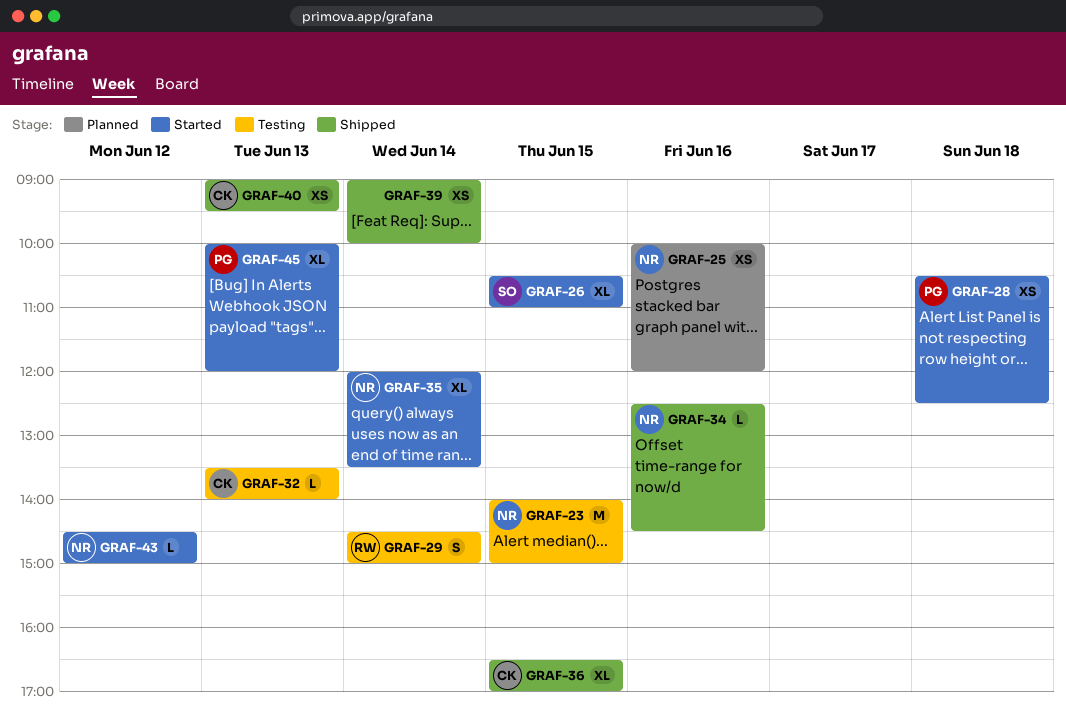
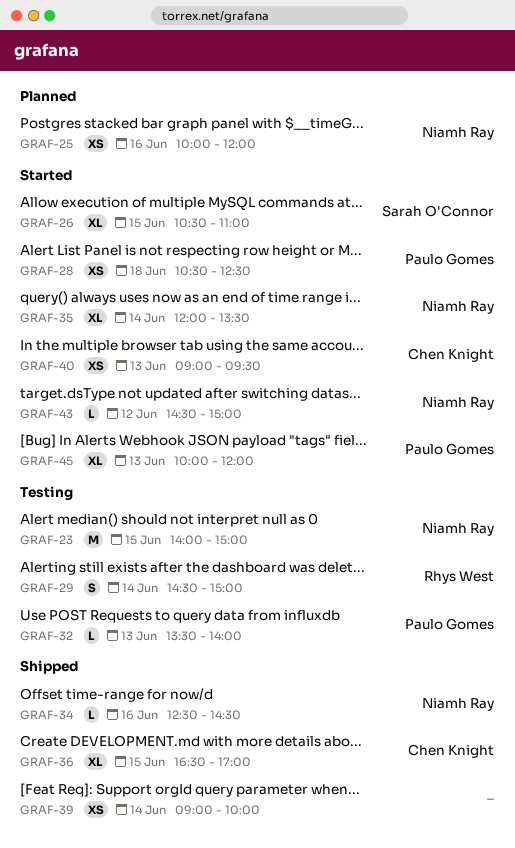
GRAF-32, owner: Chen Knight -> Paulo Gomes
GRAF-40, status: Shipped -> Started

